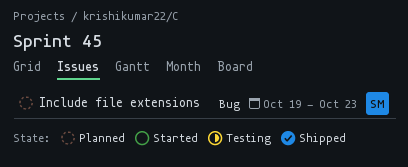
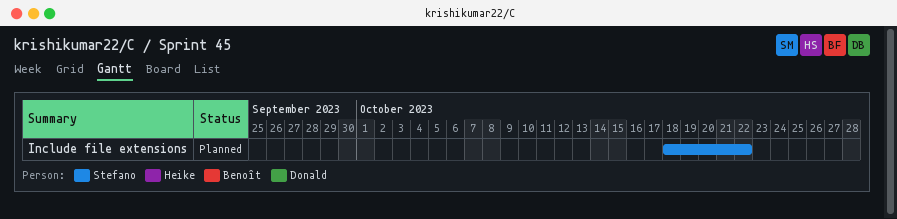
Include file extensions, start: Oct 19 -> Oct 18
Include file extensions, due: Oct 23 -> Oct 22

